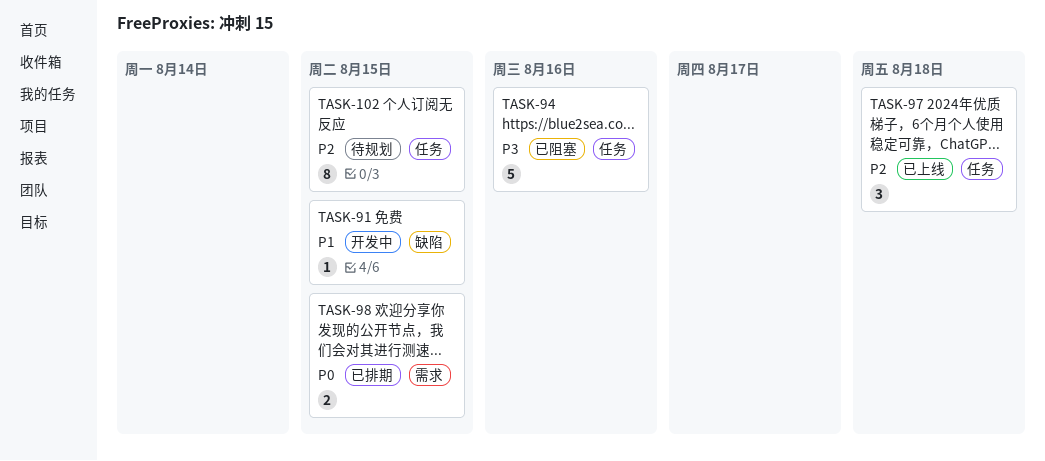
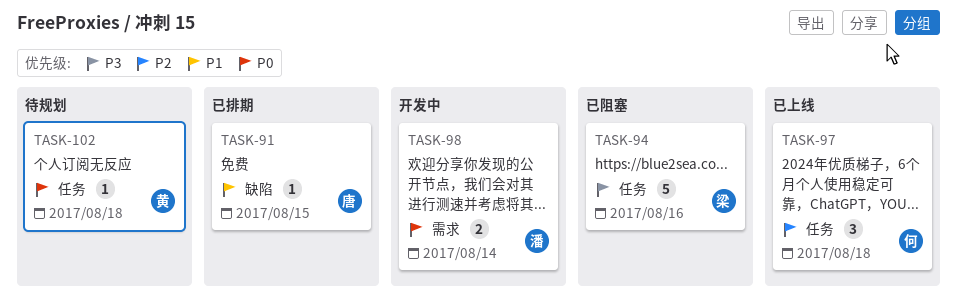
TASK-91, status: 开发中 -> 已排期
TASK-98, status: 已排期 -> 开发中
TASK-98, due: Aug 15 -> Aug 14
TASK-102, priority: P2 -> P0
TASK-102, estimate: 8 -> 1
TASK-102, due: Aug 15 -> Aug 18

